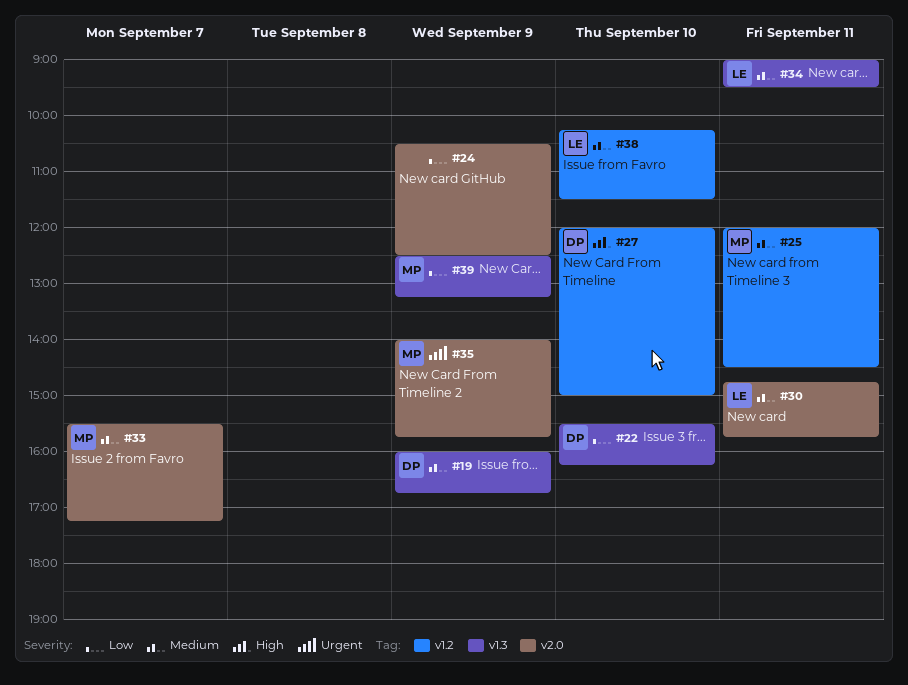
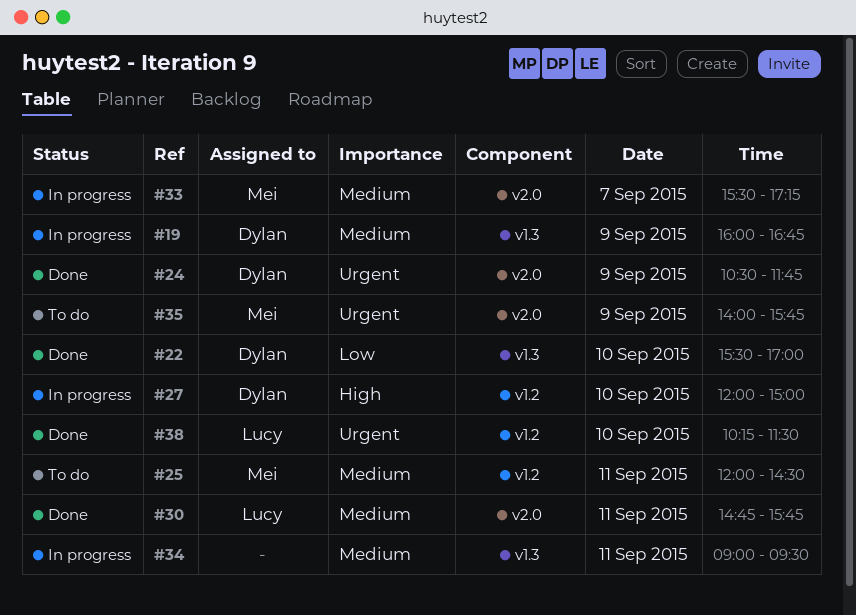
#22, ends: 16:15 -> 17:00
#24, owner: none -> Dylan
#24, priority: Low -> Urgent
#24, ends: 12:30 -> 11:45
#34, owner: Lucy -> none
#38, priority: Medium -> Urgent
#39: present -> none

